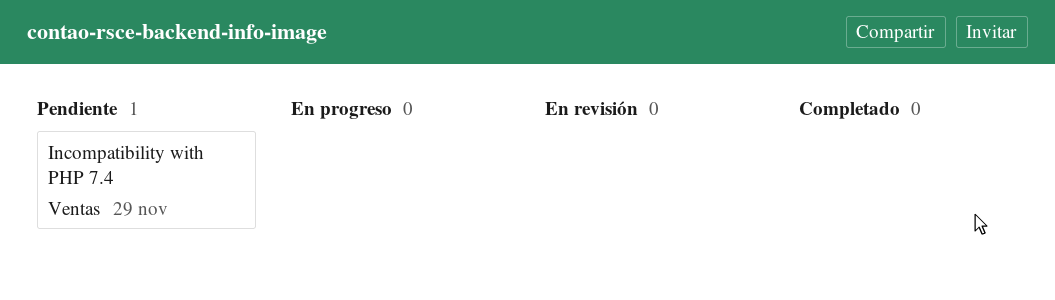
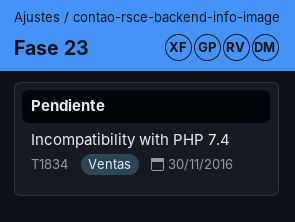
Incompatibility with PHP 7.4, due: Nov 29 -> Nov 30

